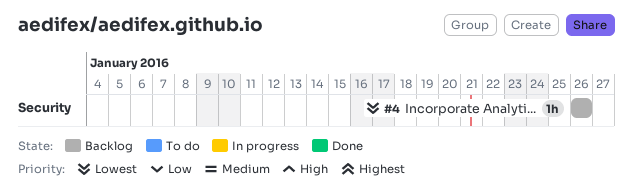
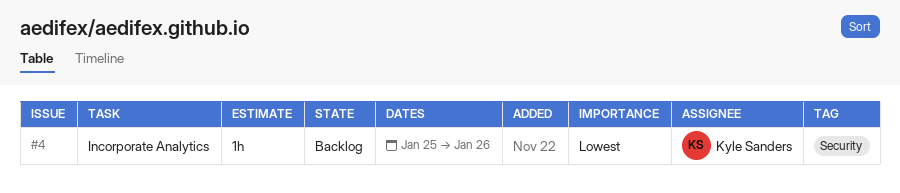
#4, start: Jan 26 -> Jan 25

